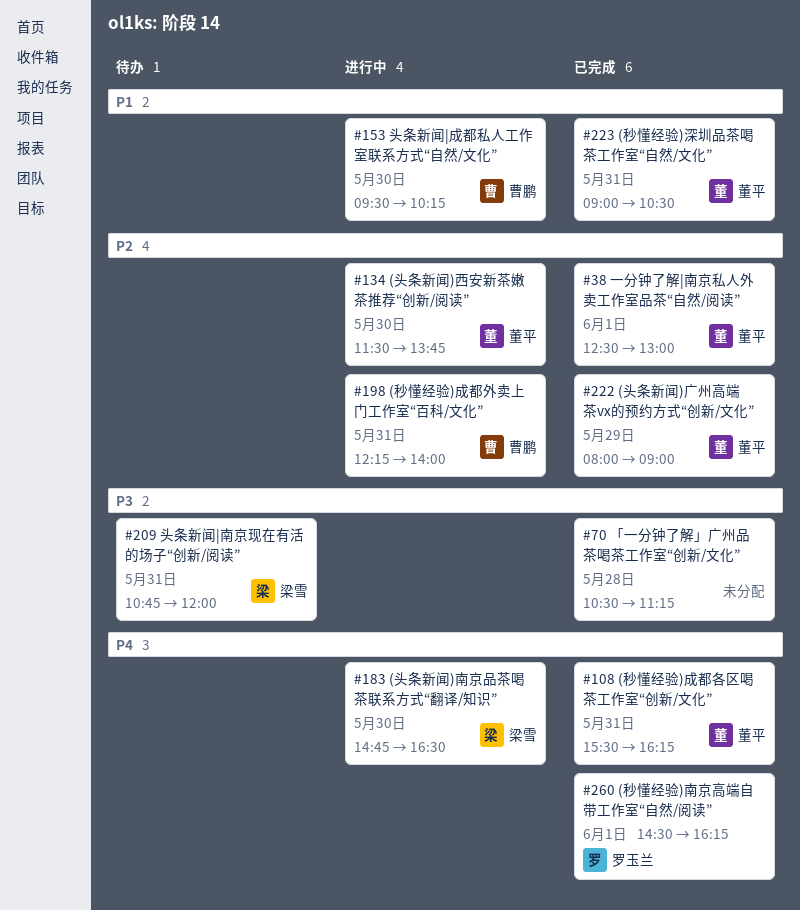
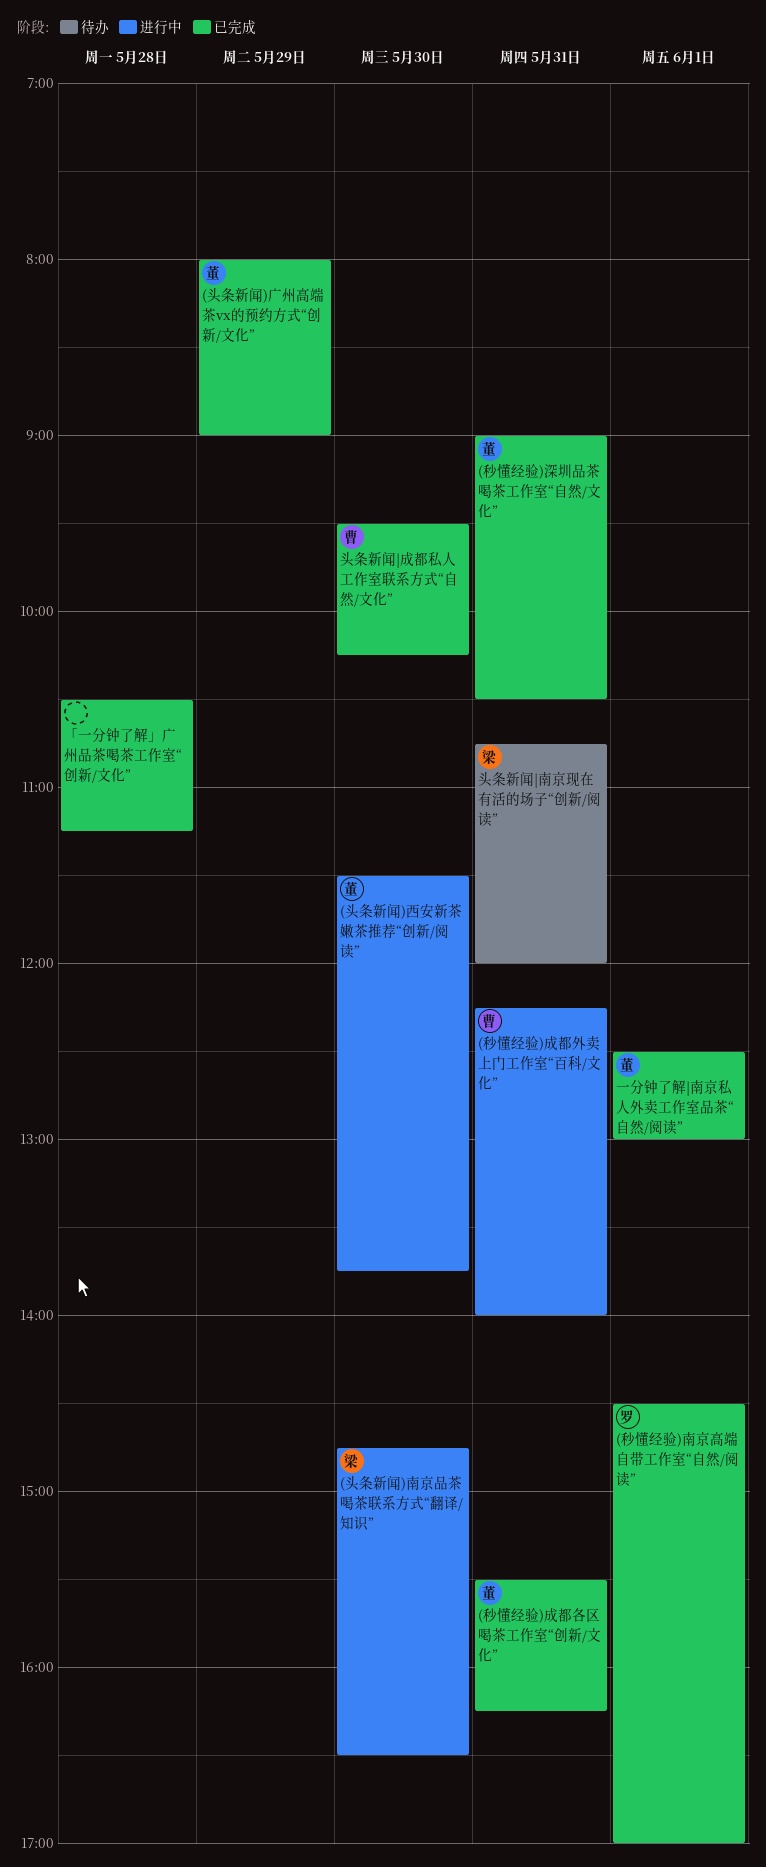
(秒懂经验)南京高端自带工作室“自然/阅读”, ends: 16:15 -> 17:00
头条新闻|成都私人工作室联系方式“自然/文化”, status: 进行中 -> 已完成

